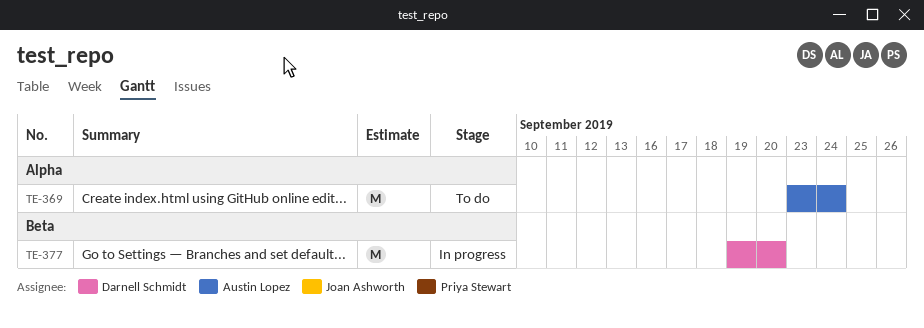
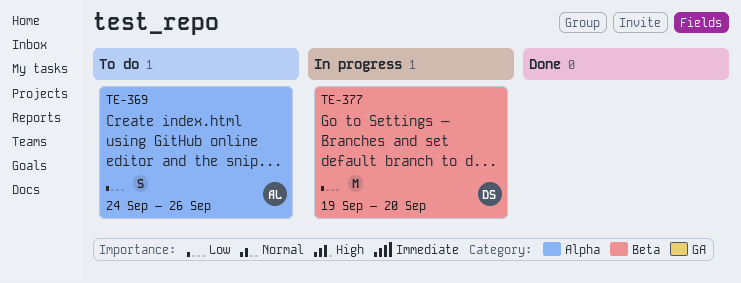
TE-369, estimate: M -> S
TE-369, start: Sep 23 -> Sep 24
TE-369, due: Sep 24 -> Sep 26

